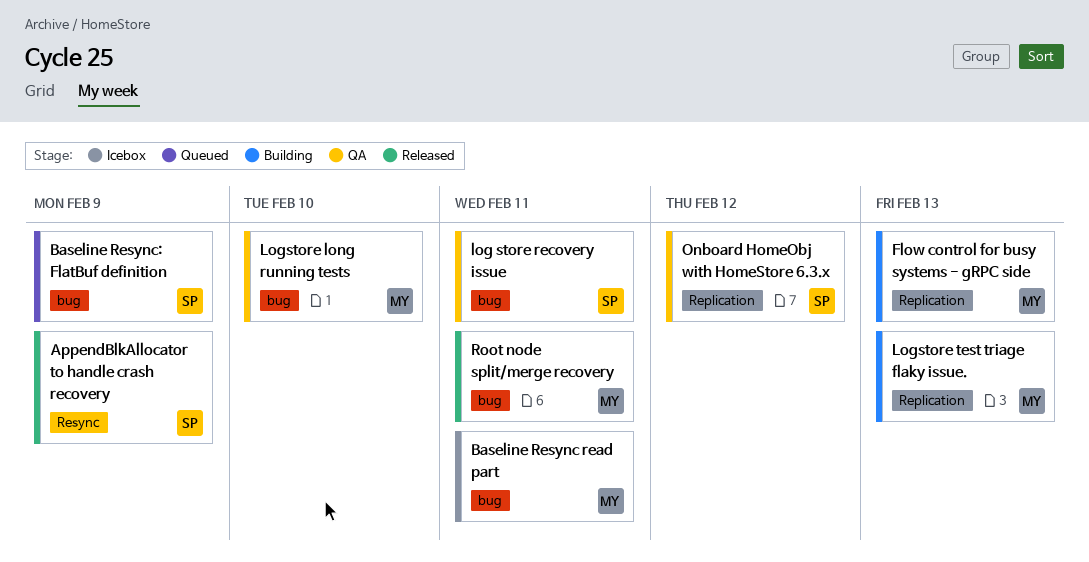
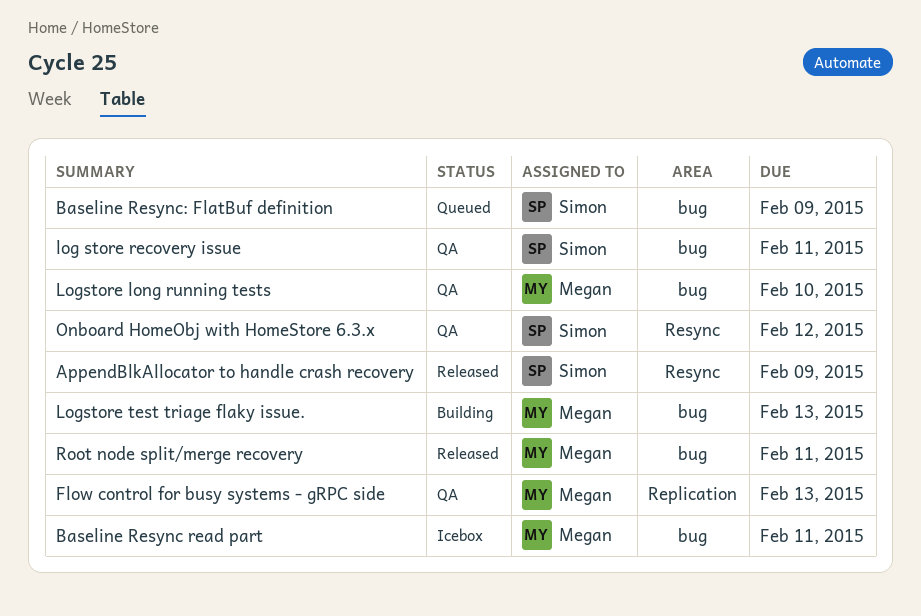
Flow control for busy systems - gRPC side, status: Building -> QA
Logstore test triage flaky issue., label: Replication -> bug
Onboard HomeObj with HomeStore 6.3.x, label: Replication -> Resync

